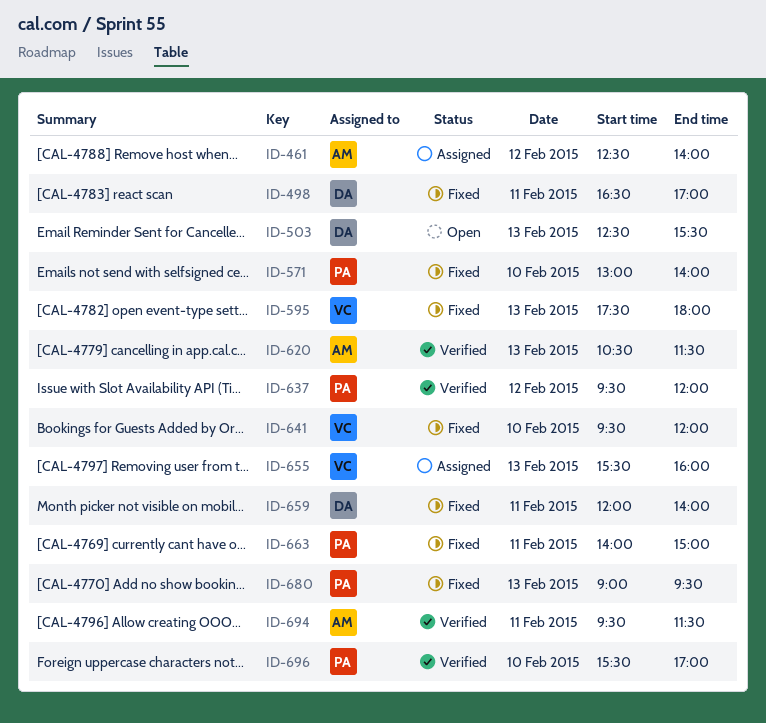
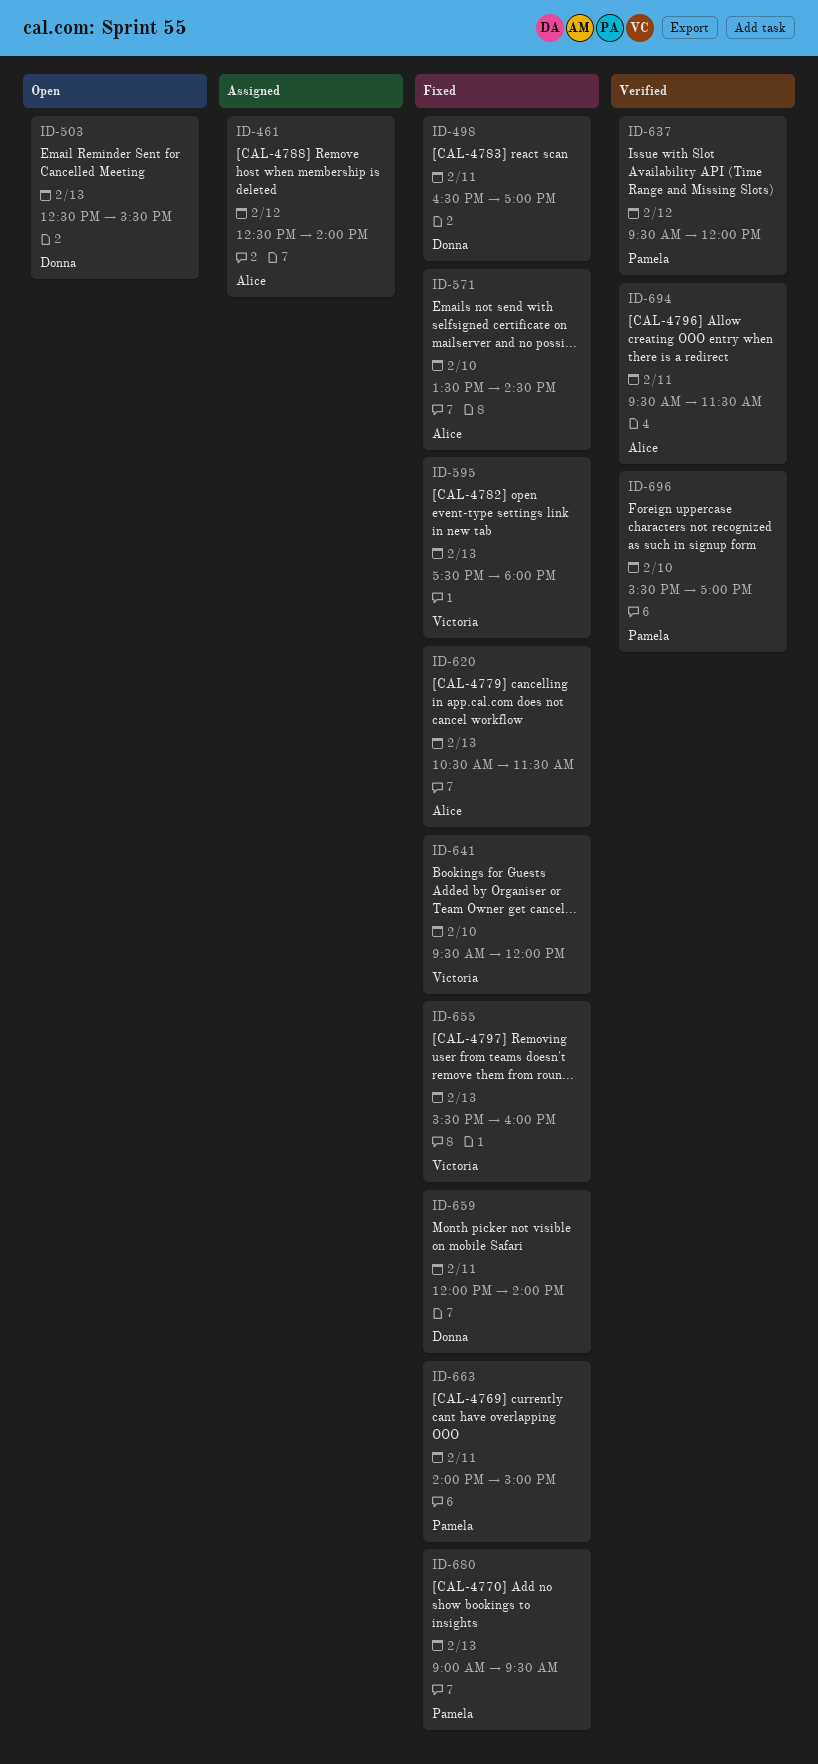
ID-571, owner: Pamela -> Alice
ID-571, begins: 13:00 -> 13:30
ID-571, ends: 14:00 -> 14:30
ID-620, status: Verified -> Fixed
ID-655, status: Assigned -> Fixed

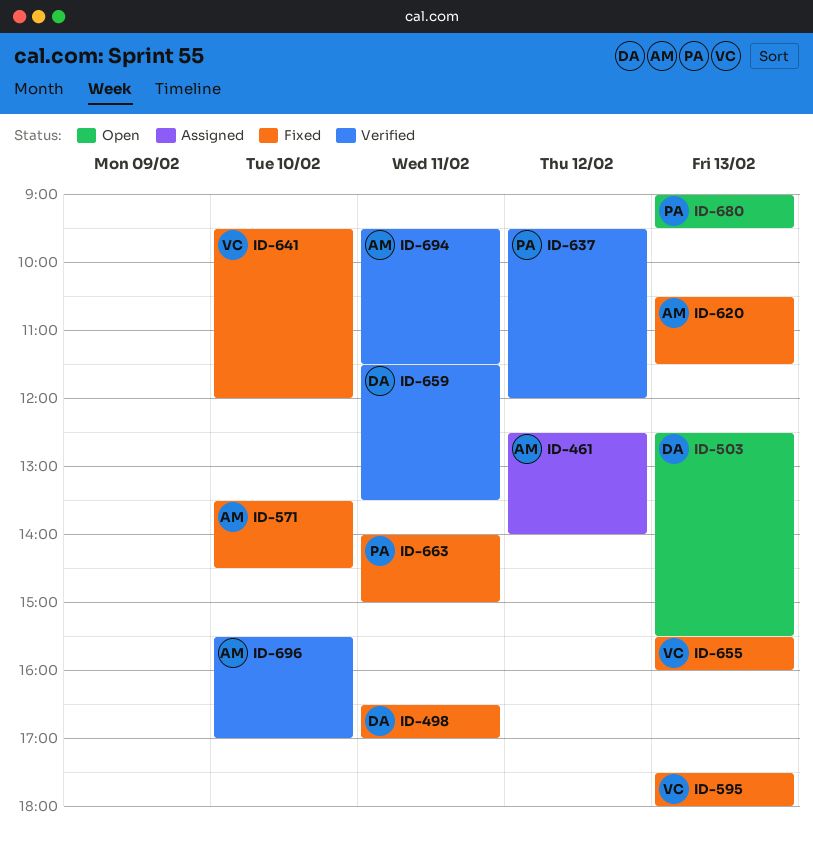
ID-659, status: Fixed -> Verified
ID-659, begins: 12:00 -> 11:30
ID-659, ends: 14:00 -> 13:30
ID-680, status: Fixed -> Open
ID-696, owner: Pamela -> Alice

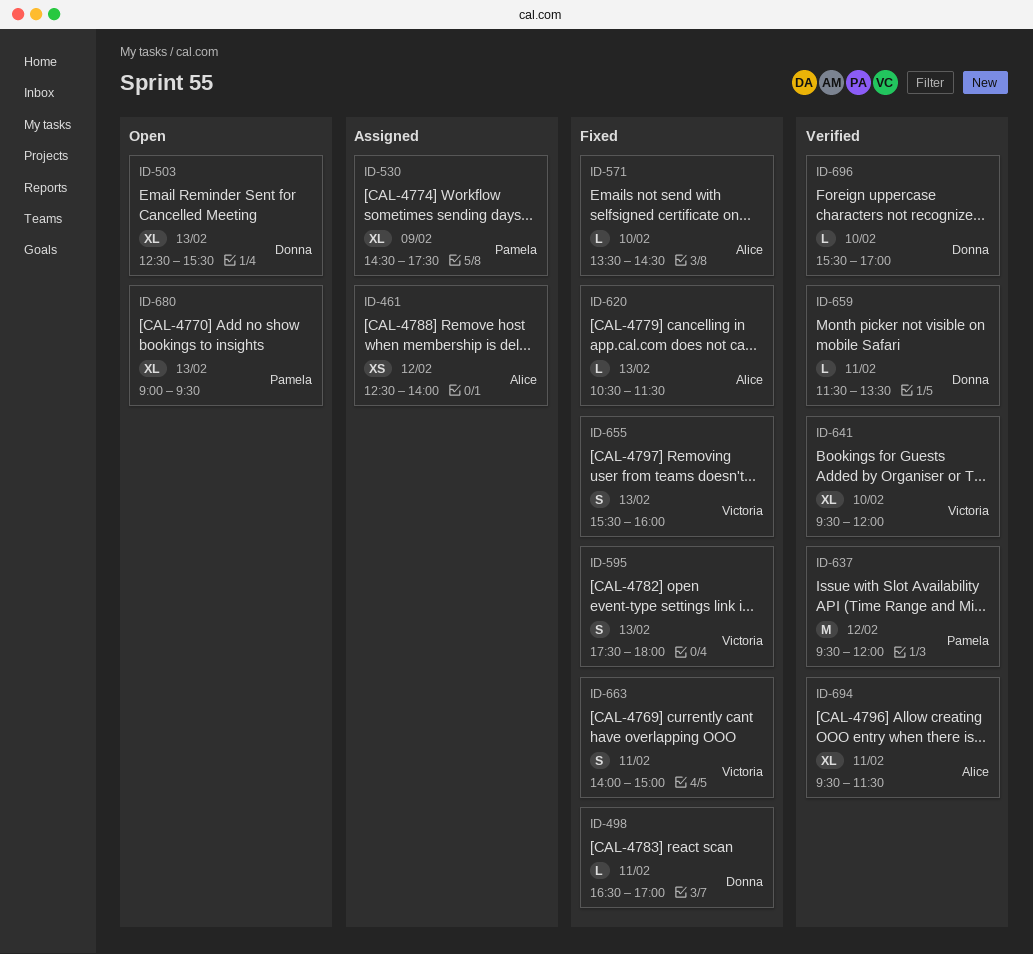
ID-530: none -> present
ID-641, status: Fixed -> Verified
ID-663, owner: Pamela -> Victoria
ID-696, owner: Alice -> Donna

